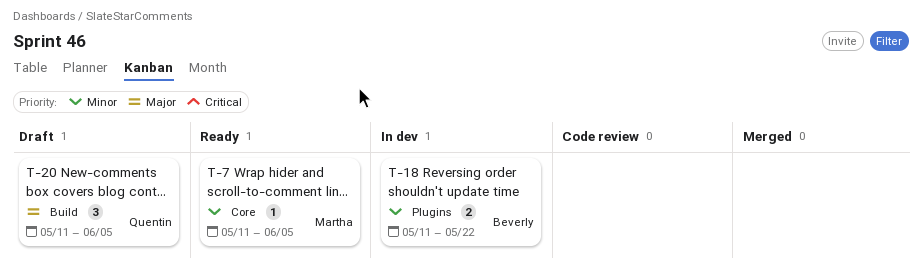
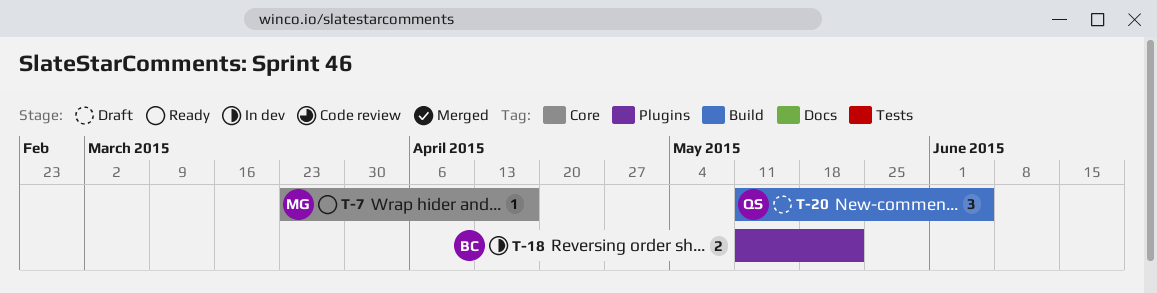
T-7, start: May 11 -> Mar 23
T-7, due: Jun 5 -> Apr 17

